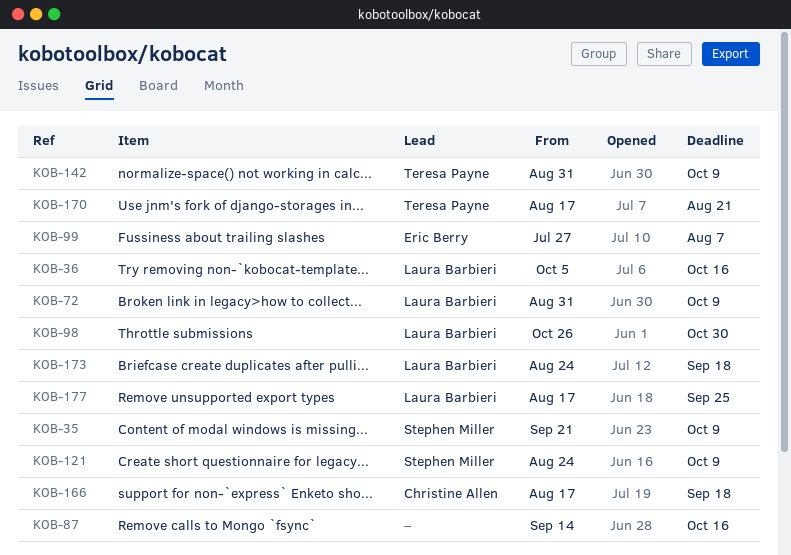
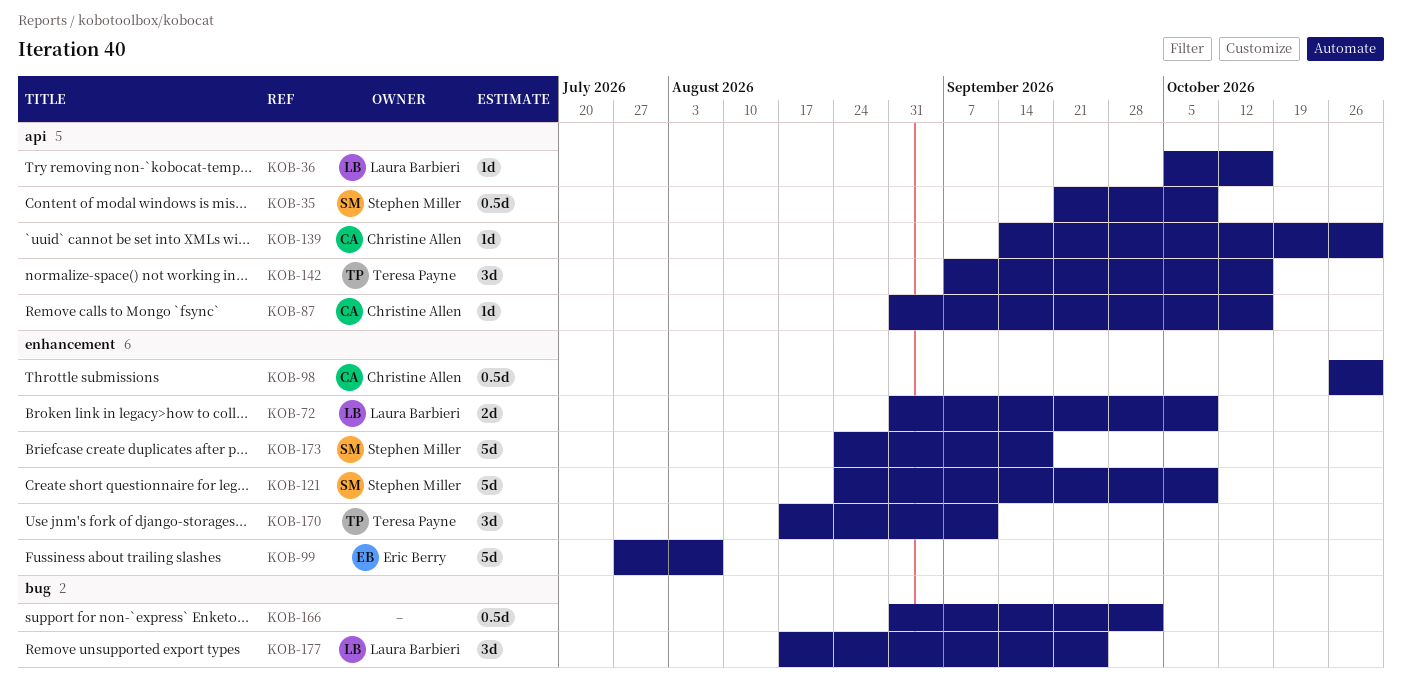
KOB-87, owner: none -> Christine Allen
KOB-87, start: Sep 14 -> Aug 31
KOB-98, owner: Laura Barbieri -> Christine Allen
KOB-139: none -> present
KOB-142, start: Aug 31 -> Sep 7
KOB-142, due: Oct 9 -> Oct 16
KOB-166, owner: Christine Allen -> none
KOB-166, start: Aug 17 -> Aug 31
KOB-166, due: Sep 18 -> Oct 2
KOB-170, due: Aug 21 -> Sep 11
KOB-173, owner: Laura Barbieri -> Stephen Miller

